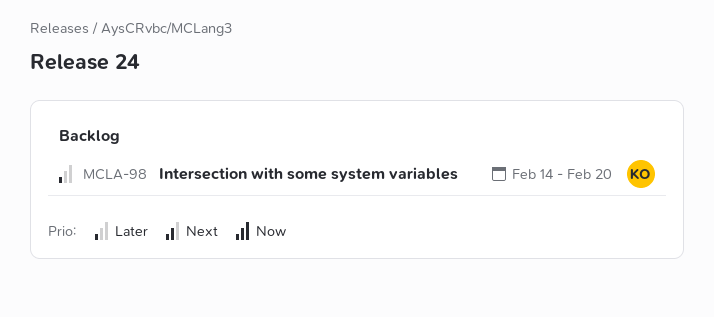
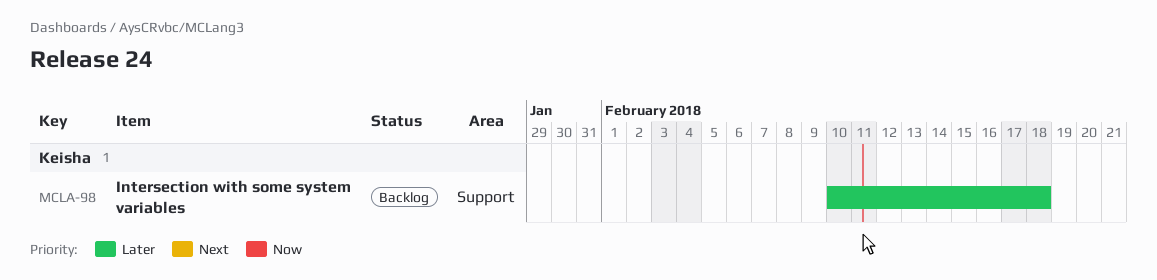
MCLA-98, start: Feb 14 -> Feb 10
MCLA-98, due: Feb 20 -> Feb 18

